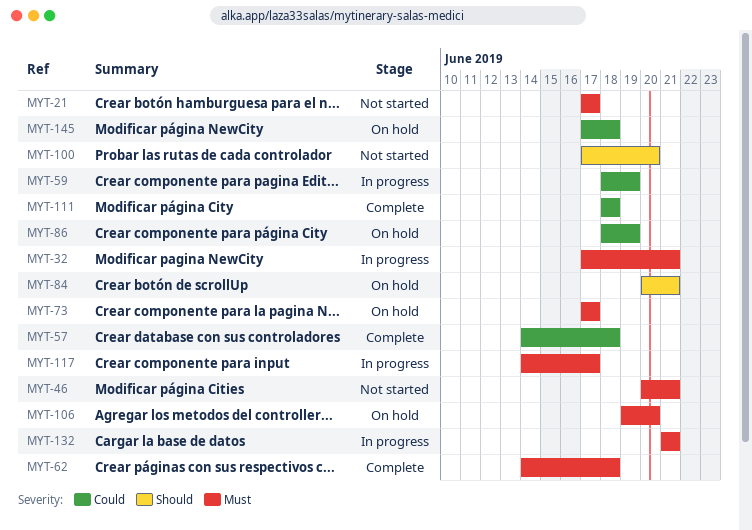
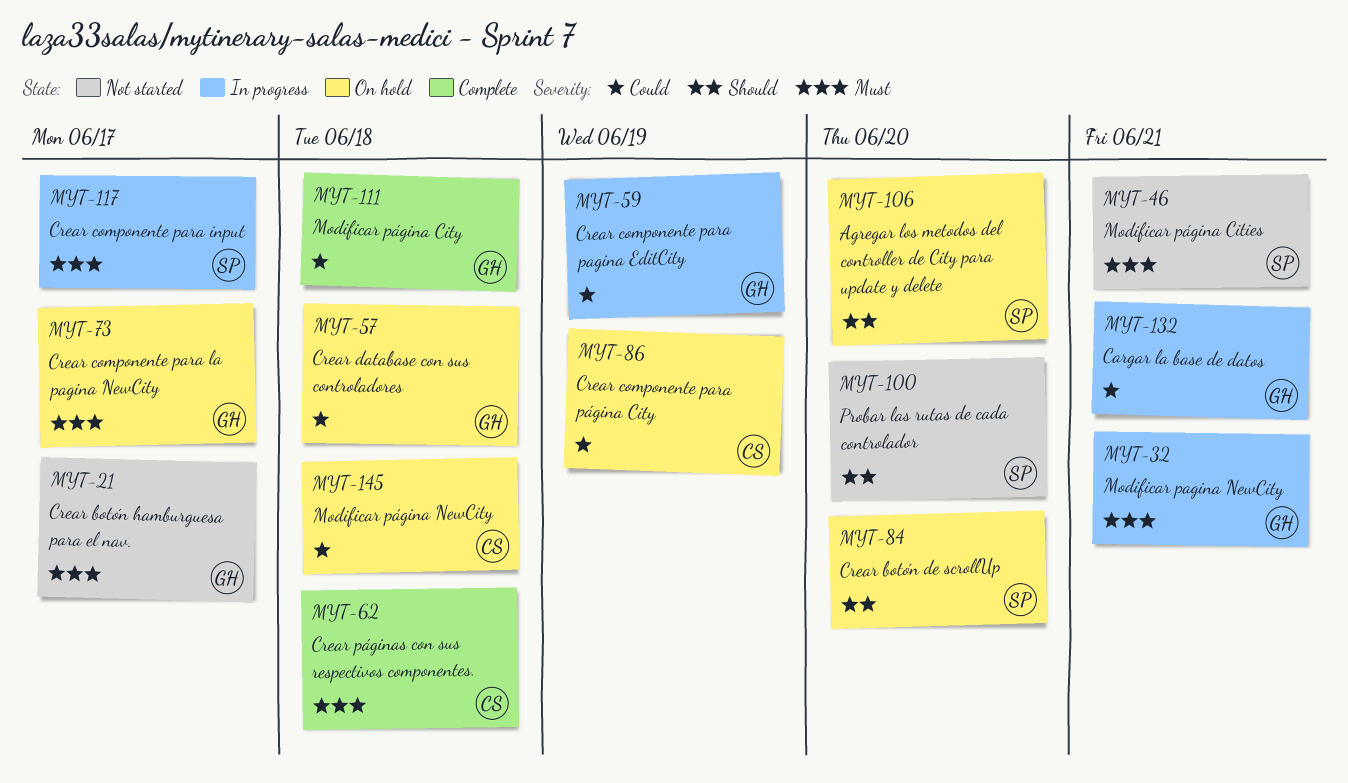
MYT-57, status: Complete -> On hold
MYT-84, due: Jun 21 -> Jun 20
MYT-106, priority: Must -> Should
MYT-132, priority: Must -> Could

